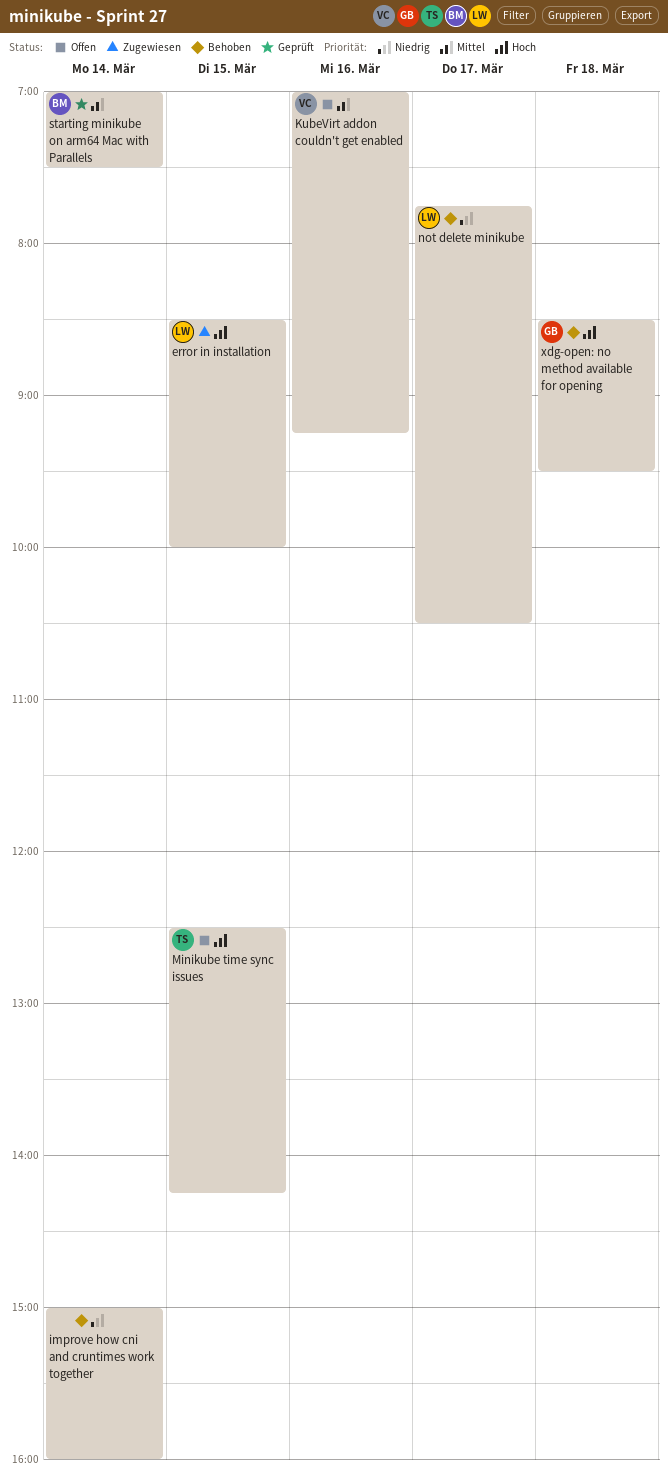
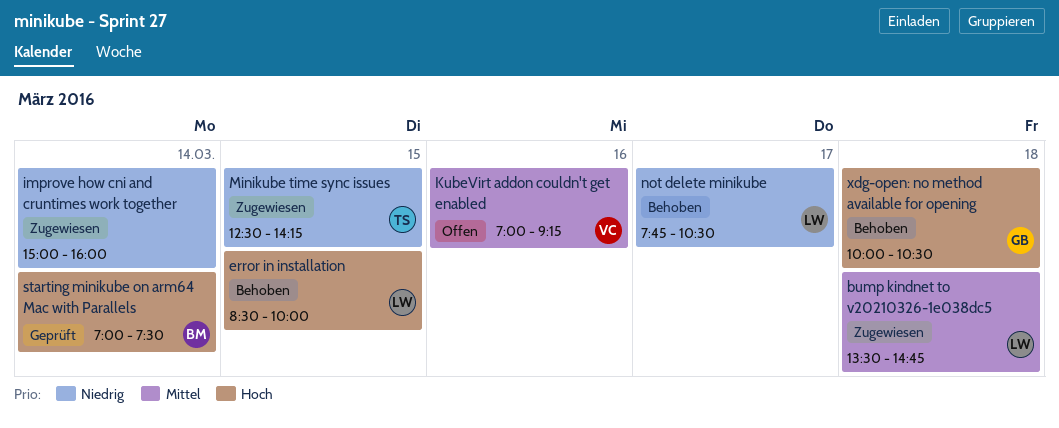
bump kindnet to v20210326-1e038dc5: none -> present
error in installation, status: Zugewiesen -> Behoben
improve how cni and cruntimes work together, status: Behoben -> Zugewiesen
Minikube time sync issues, status: Offen -> Zugewiesen
Minikube time sync issues, priority: Hoch -> Niedrig
starting minikube on arm64 Mac with Parallels, priority: Mittel -> Hoch
xdg-open: no method available for opening, begins: 08:30 -> 10:00
xdg-open: no method available for opening, ends: 09:30 -> 10:30

